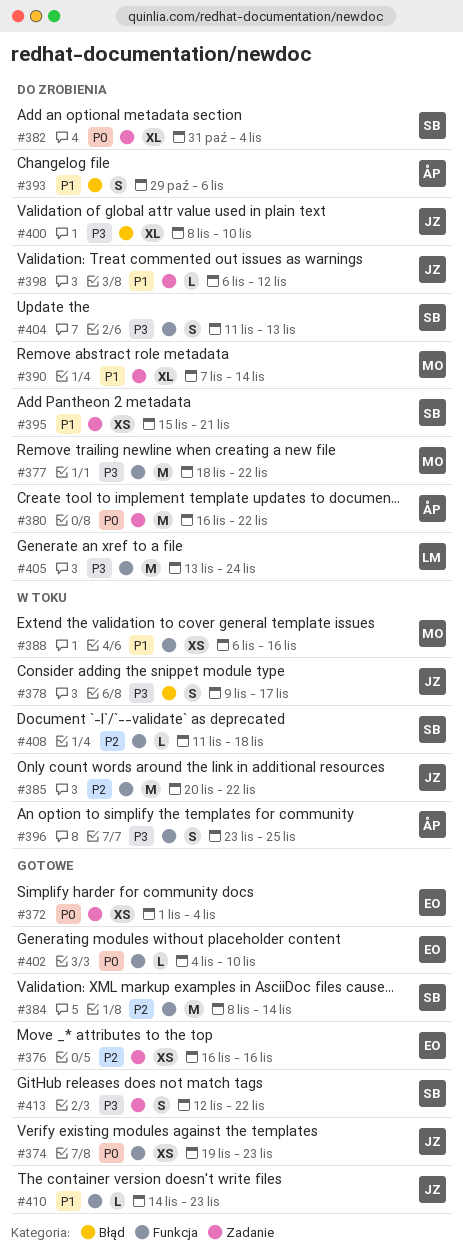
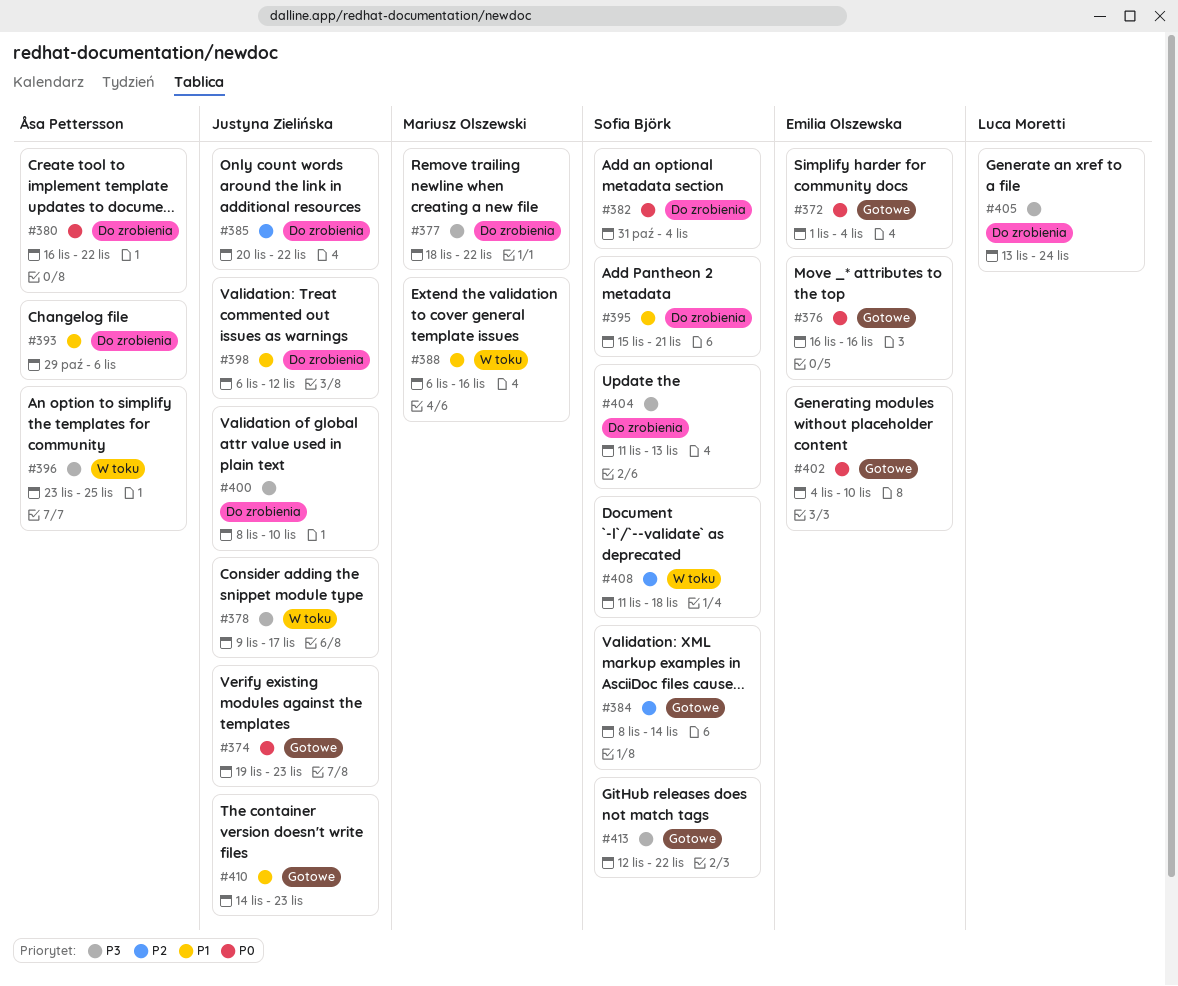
#376, priority: P2 -> P0
#385, status: W toku -> Do zrobienia
#390: present -> none

